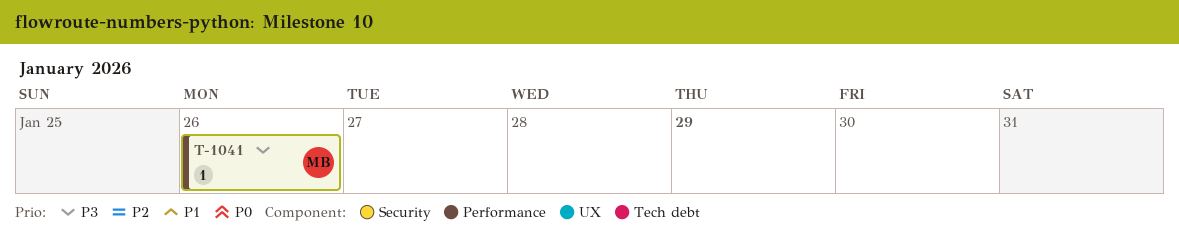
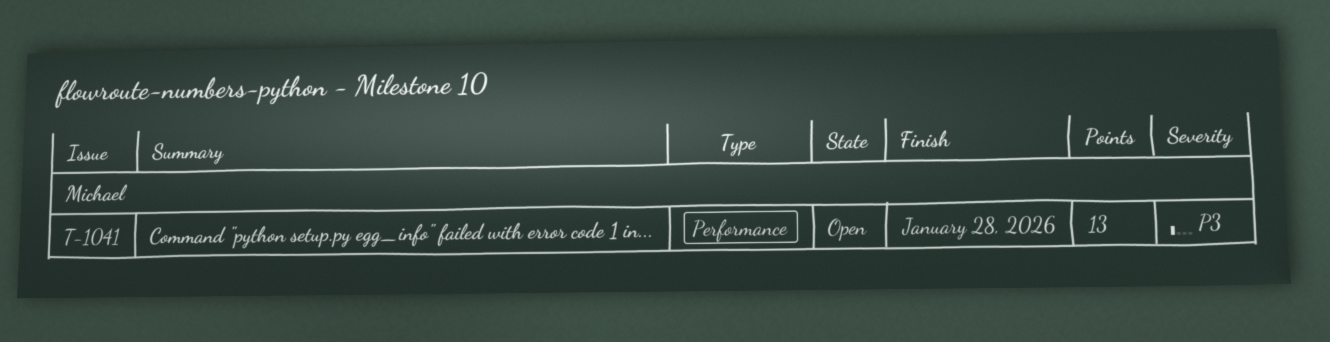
T-1041, estimate: 1 -> 13
T-1041, due: Jan 26 -> Jan 28

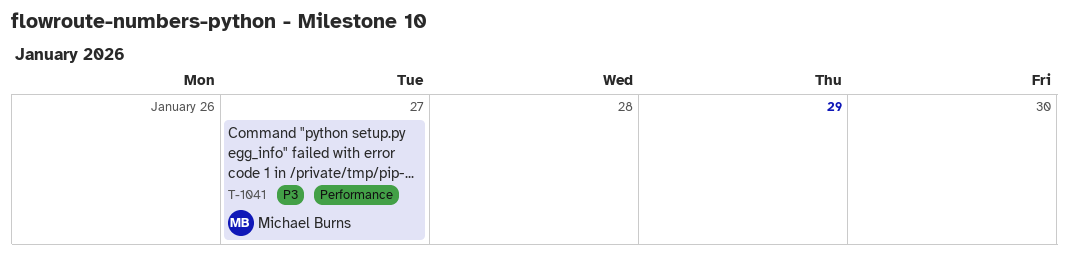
T-1041, due: Jan 28 -> Jan 27

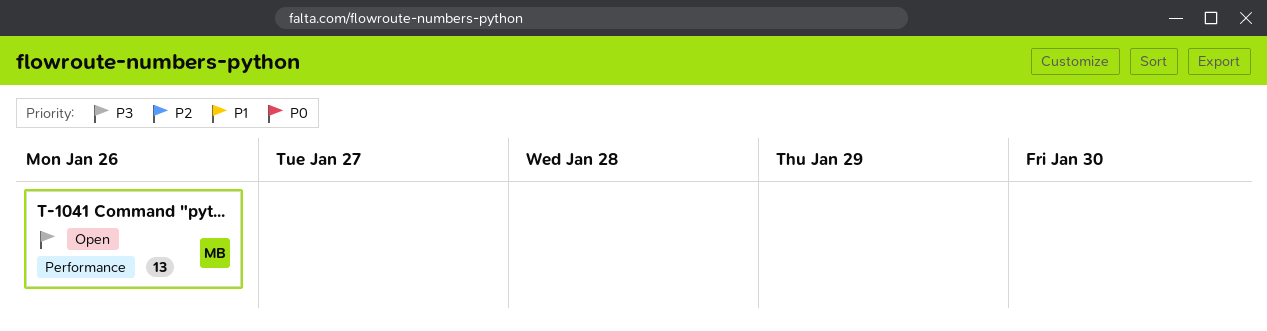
T-1041, due: Jan 27 -> Jan 26

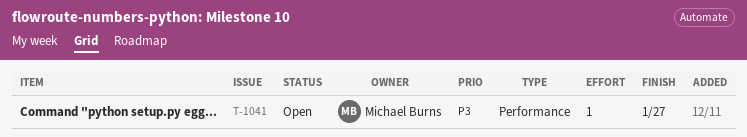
T-1041, estimate: 13 -> 1
T-1041, due: Jan 26 -> Jan 27

